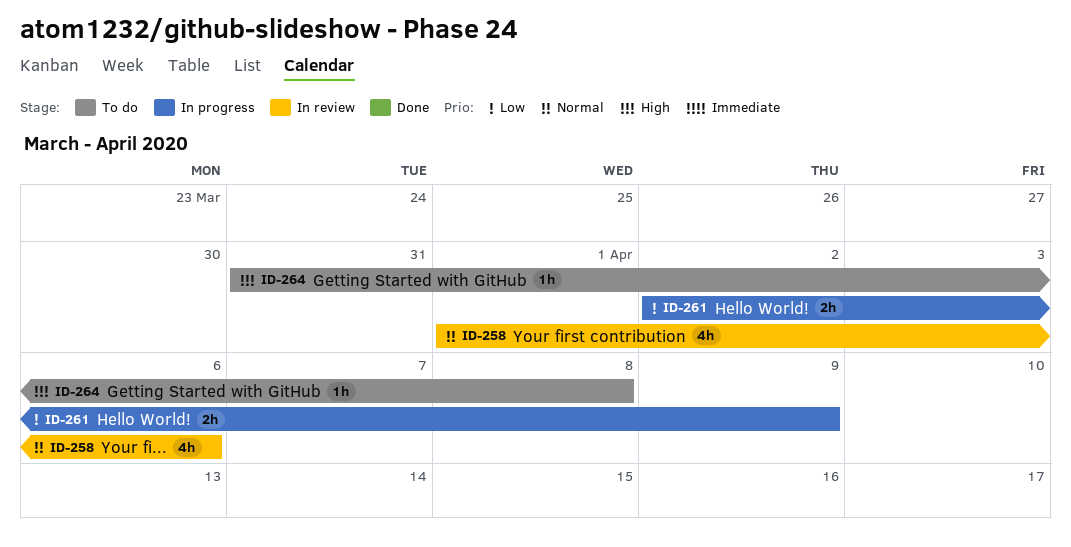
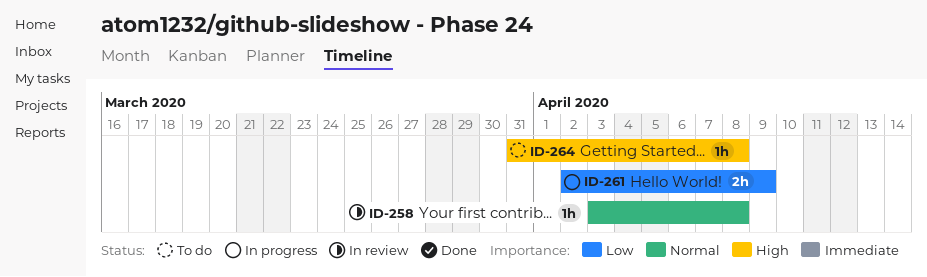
ID-258, estimate: 4h -> 1h
ID-258, start: Apr 1 -> Apr 3
ID-258, due: Apr 6 -> Apr 8

